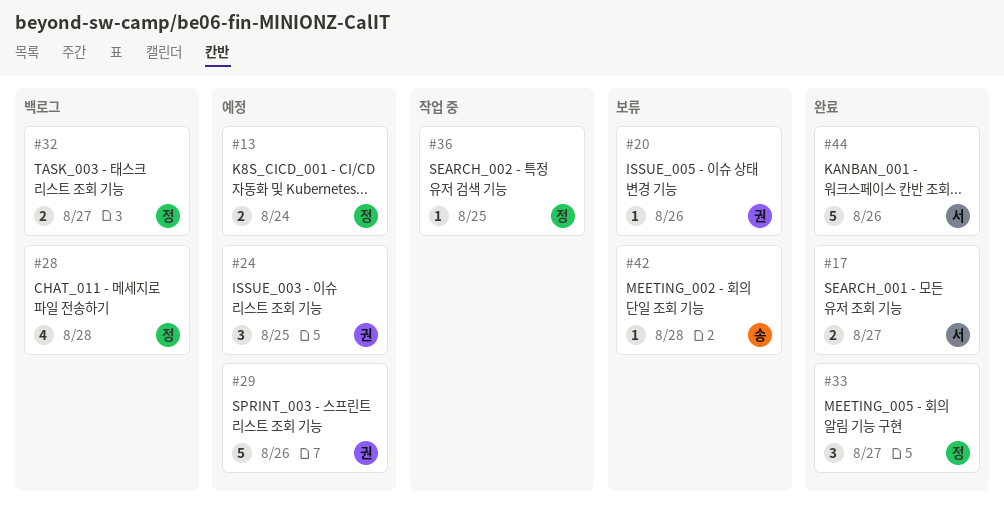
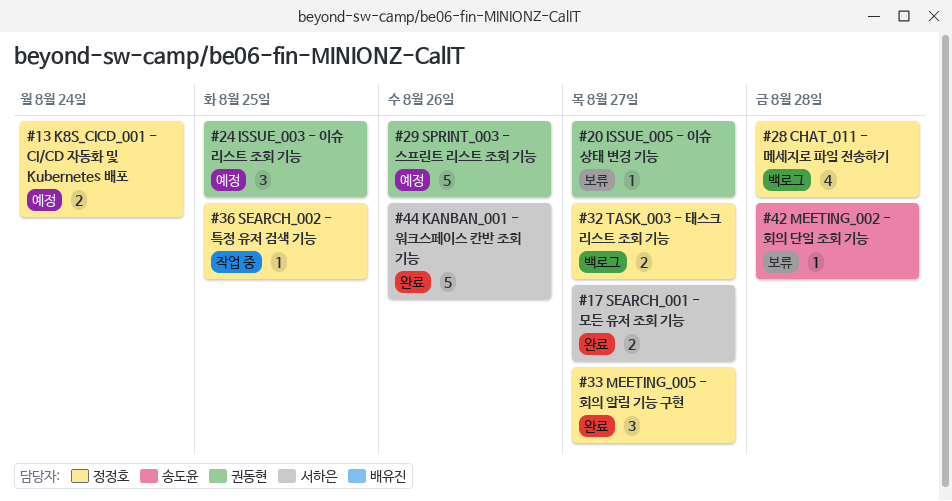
#20, due: Aug 26 -> Aug 27

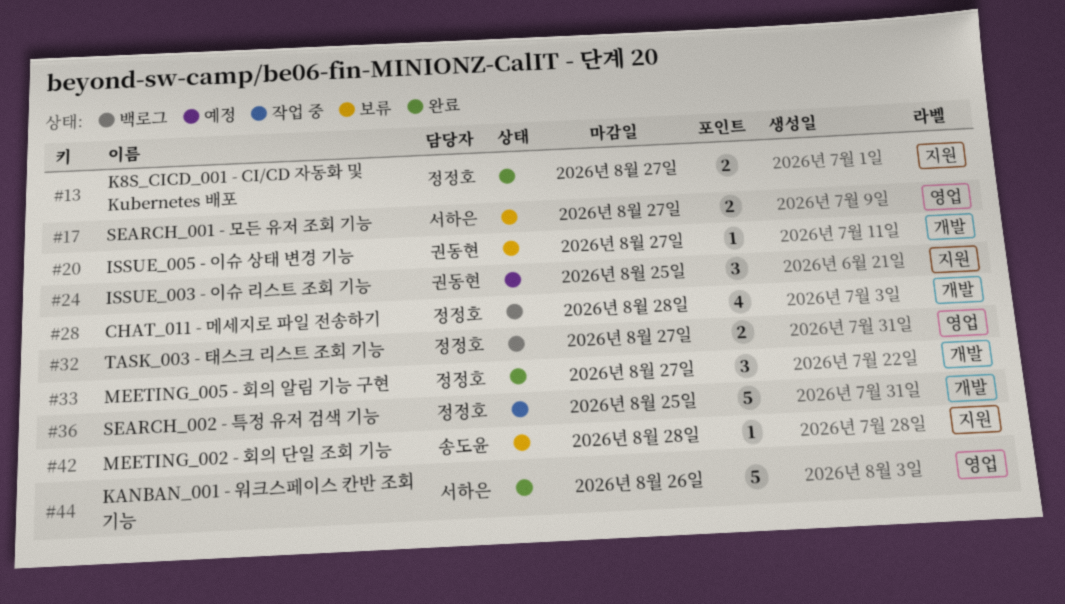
#13, status: 예정 -> 완료
#13, due: Aug 24 -> Aug 27
#17, status: 완료 -> 보류
#29: present -> none
#36, estimate: 1 -> 5

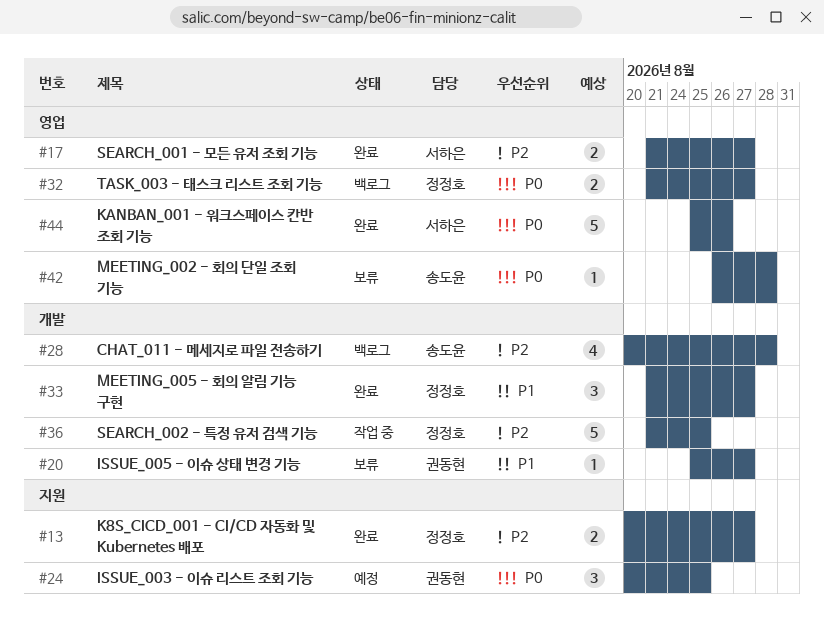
#17, status: 보류 -> 완료
#28, owner: 정정호 -> 송도윤
#42, label: 지원 -> 영업

